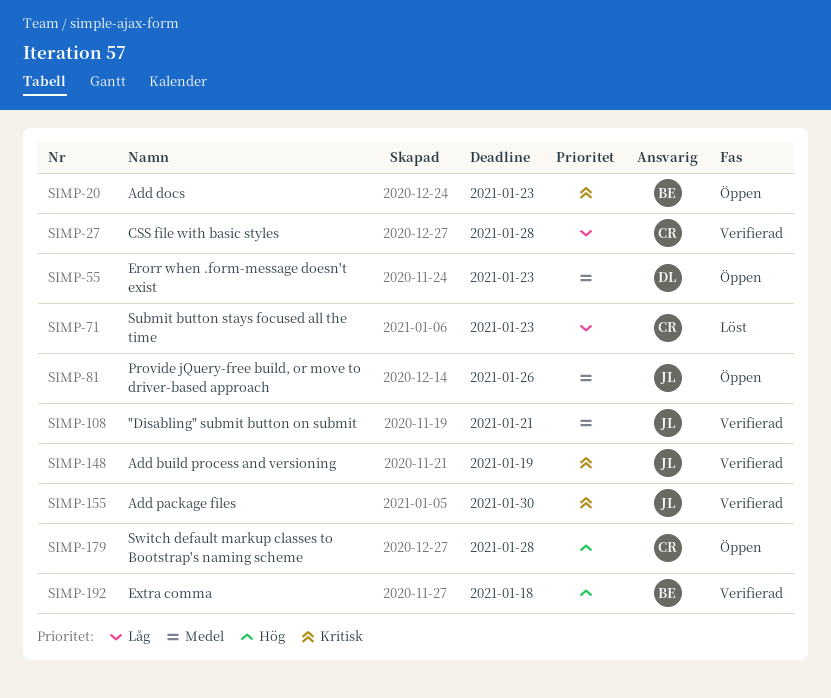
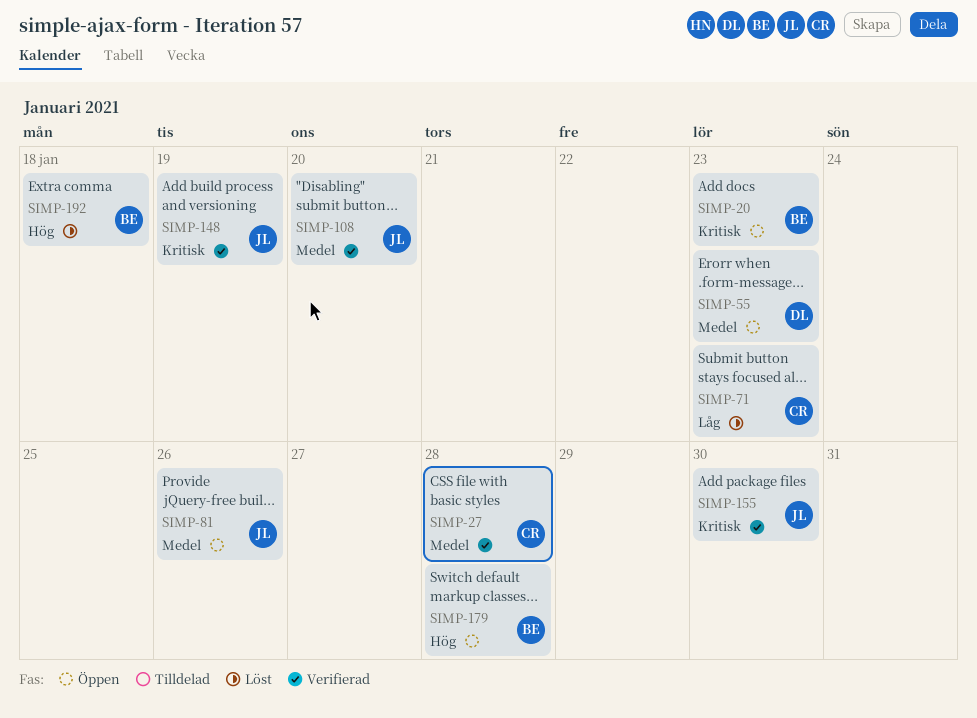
SIMP-27, priority: Låg -> Medel
SIMP-108, due: Jan 21 -> Jan 20
SIMP-179, owner: CR -> BE
SIMP-192, status: Verifierad -> Löst

